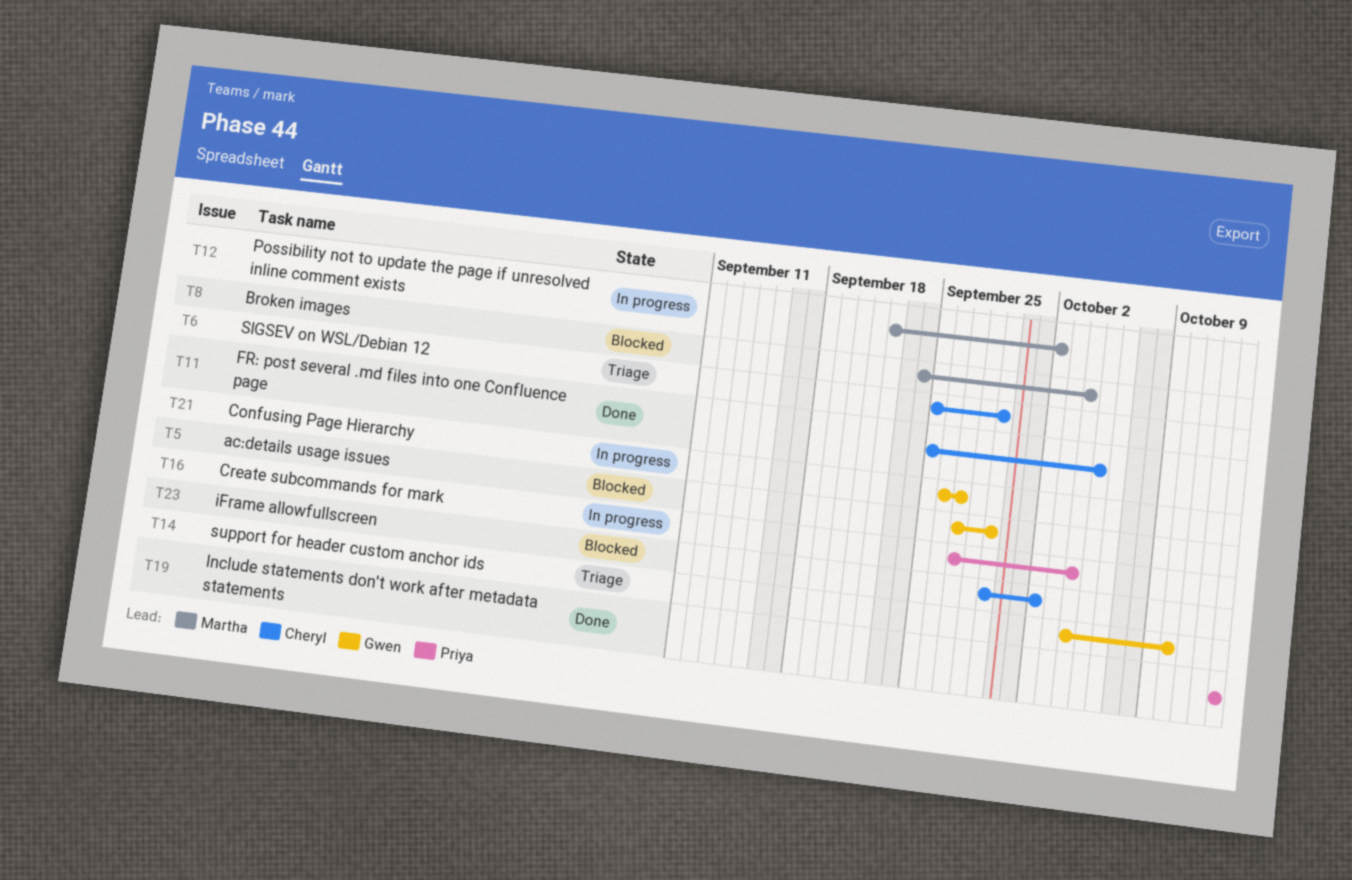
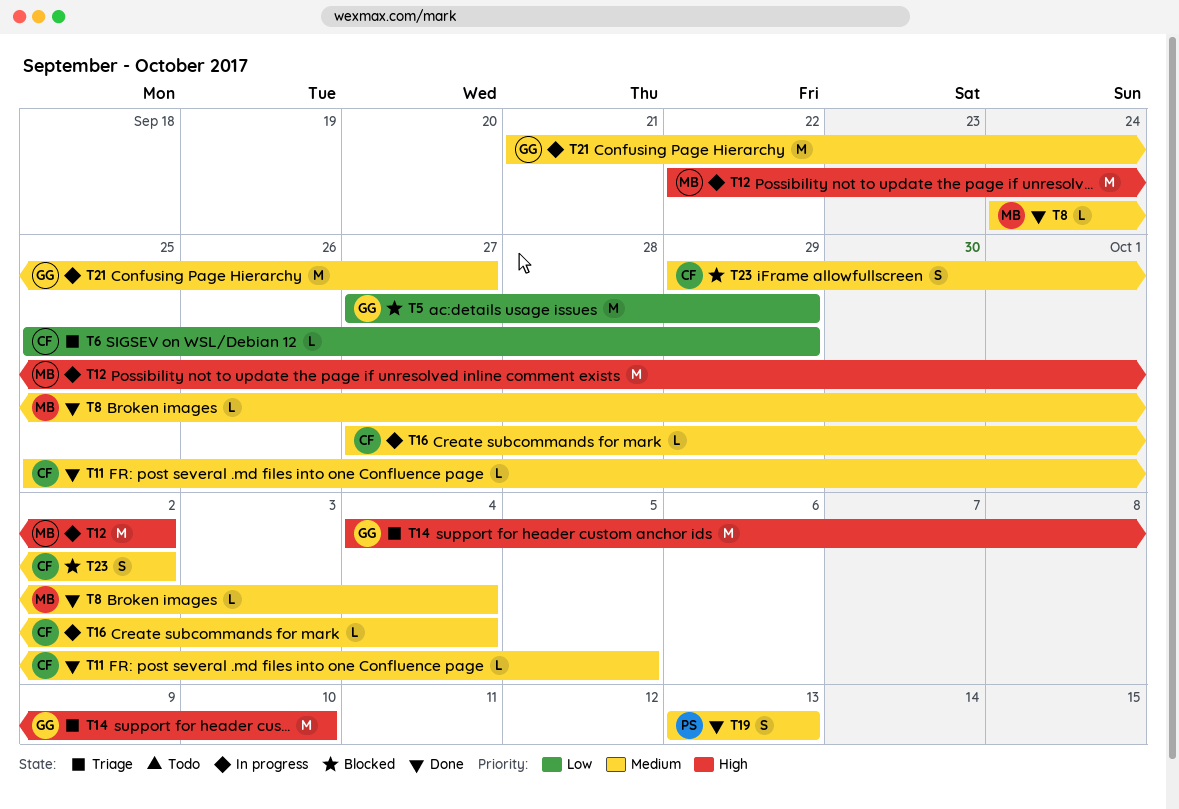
T8, status: Blocked -> Done
T16, owner: Priya -> Cheryl
T21, start: Sep 26 -> Sep 21

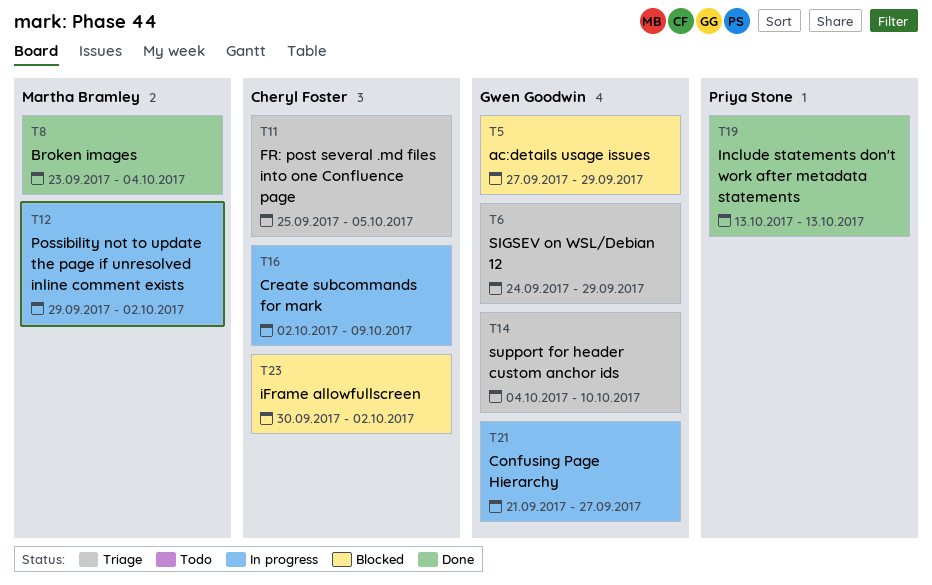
T6, owner: Cheryl Foster -> Gwen Goodwin
T6, start: Sep 25 -> Sep 24
T8, start: Sep 24 -> Sep 23
T11, status: Done -> Triage
T12, start: Sep 22 -> Sep 29
T16, start: Sep 27 -> Oct 2
T16, due: Oct 4 -> Oct 9
T23, start: Sep 29 -> Sep 30

